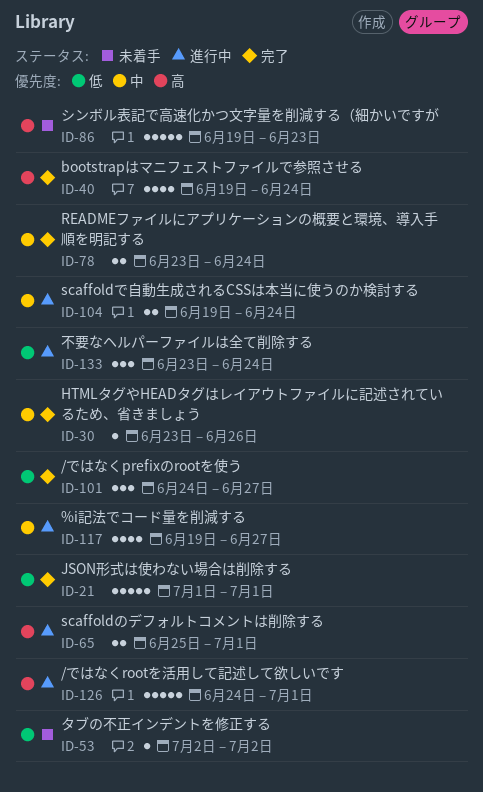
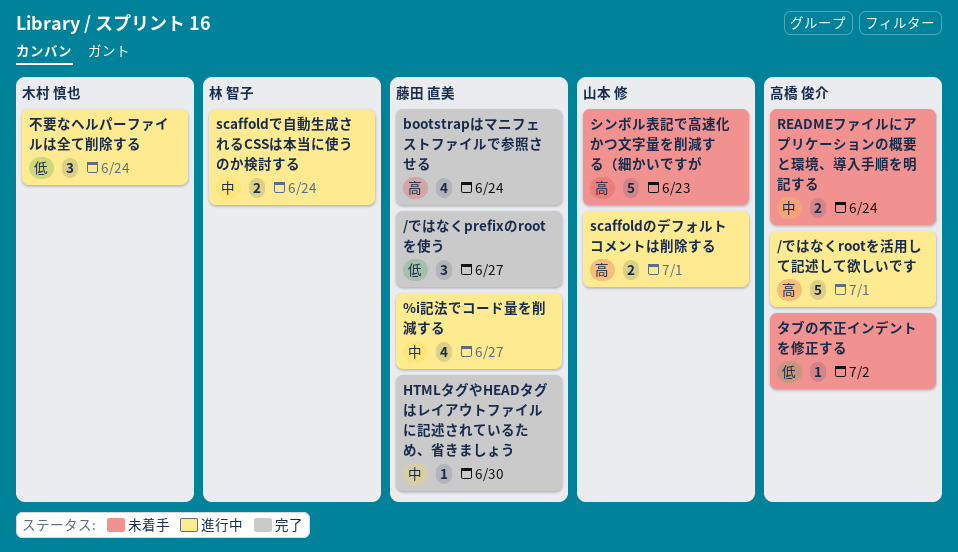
HTMLタグやHEADタグはレイアウトファイルに記述されているため、省きましょう, due: Jun 26 -> Jun 30
JSON形式は使わない場合は削除する: present -> none
READMEファイルにアプリケーションの概要と環境、導入手順を明記する, status: 完了 -> 未着手

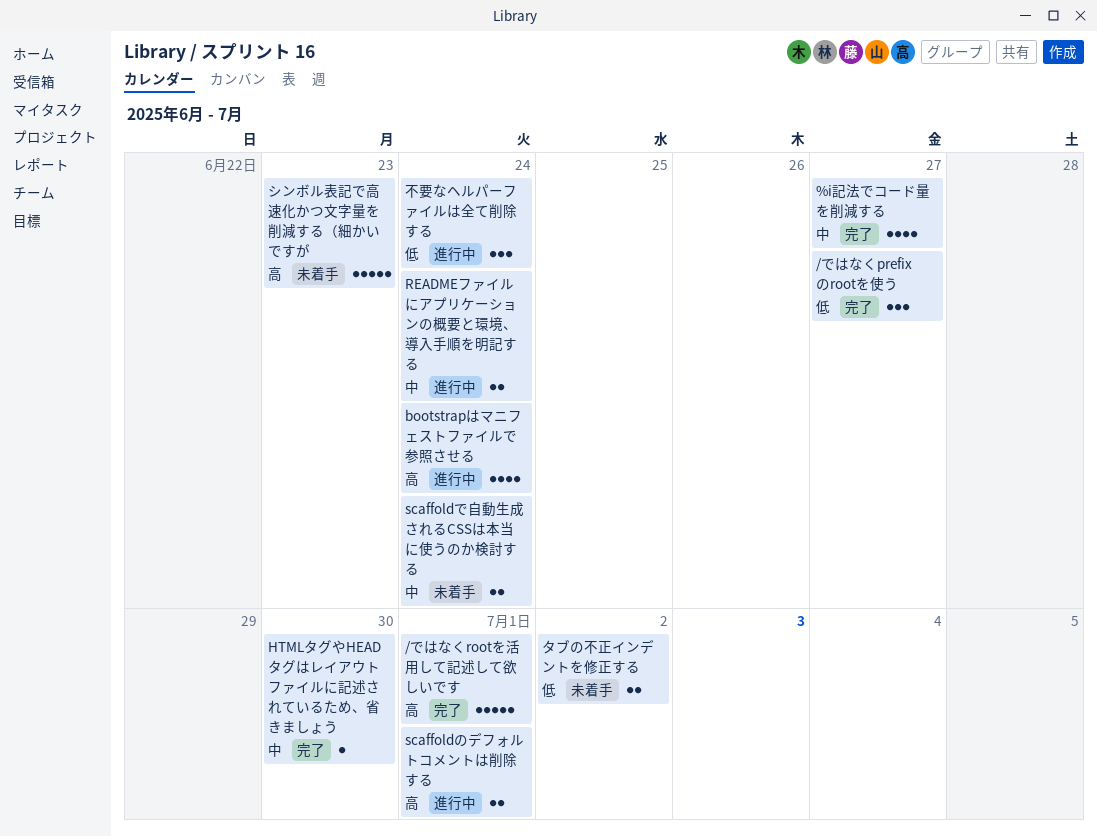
%i記法でコード量を削減する, status: 進行中 -> 完了
/ではなくrootを活用して記述して欲しいです, status: 進行中 -> 完了
bootstrapはマニフェストファイルで参照させる, status: 完了 -> 進行中
READMEファイルにアプリケーションの概要と環境、導入手順を明記する, status: 未着手 -> 進行中
scaffoldで自動生成されるCSSは本当に使うのか検討する, status: 進行中 -> 未着手
タブの不正インデントを修正する, estimate: 1 -> 2

